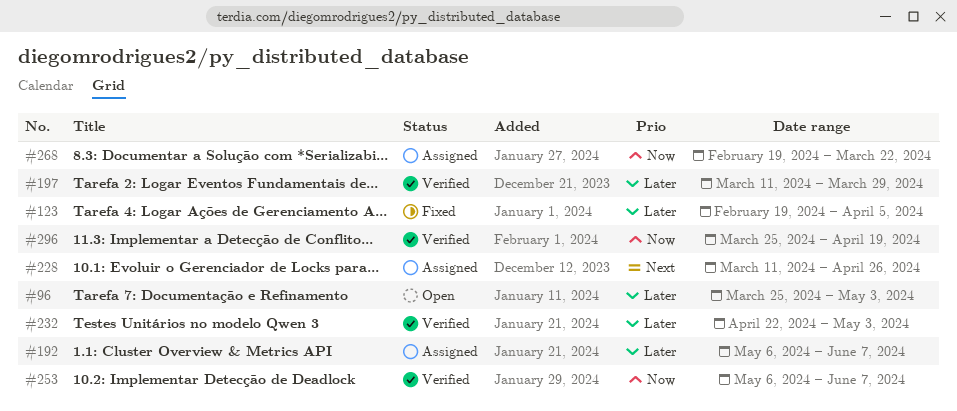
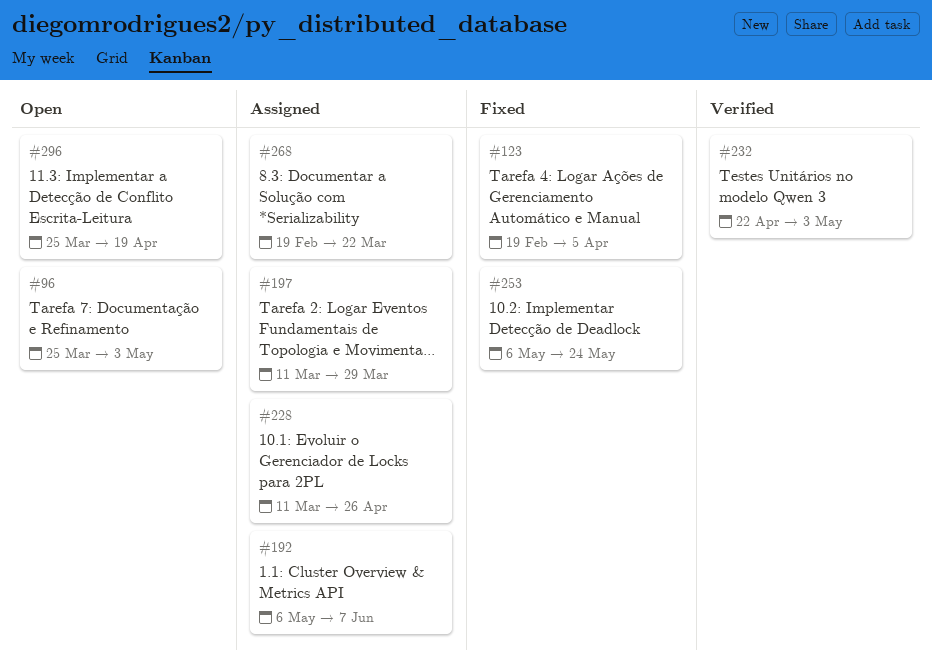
#197, status: Verified -> Assigned
#253, status: Verified -> Fixed
#253, due: Jun 7 -> May 24
#296, status: Verified -> Open

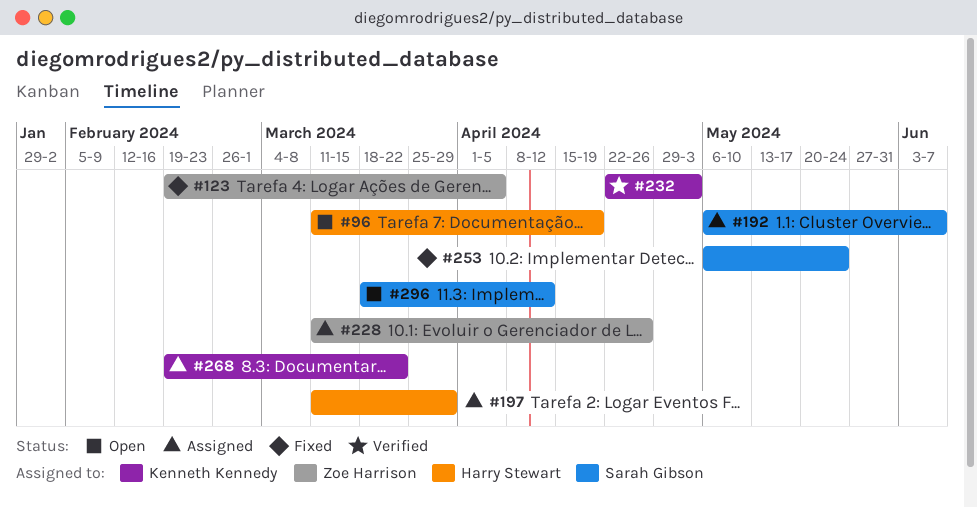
#96, start: Mar 25 -> Mar 11
#96, due: May 3 -> Apr 19
#296, start: Mar 25 -> Mar 18
#296, due: Apr 19 -> Apr 12

